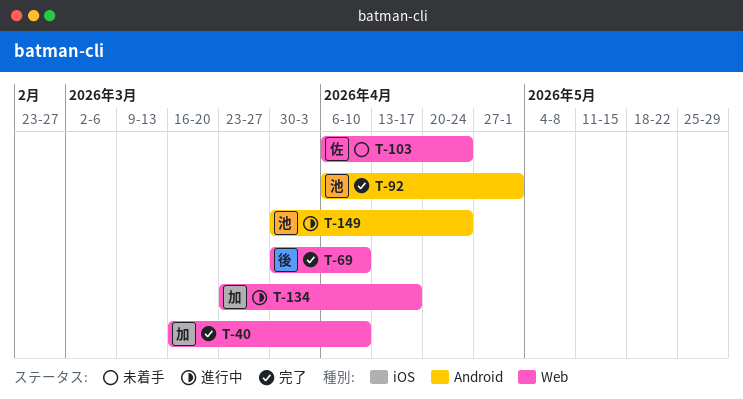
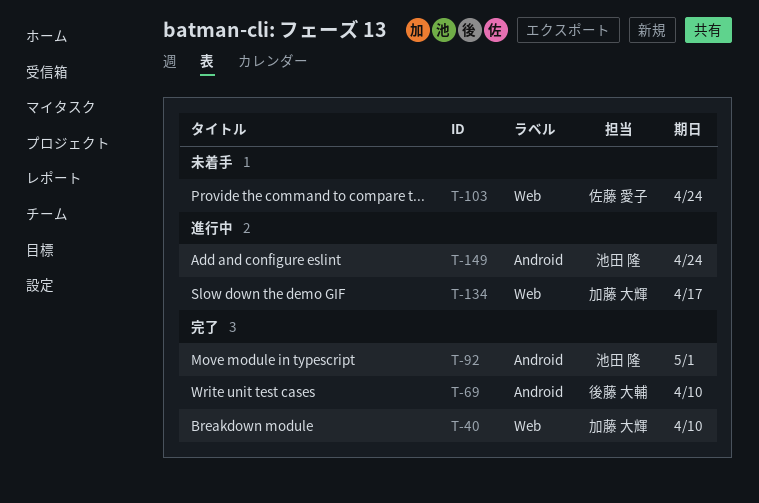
T-69, label: Web -> Android

